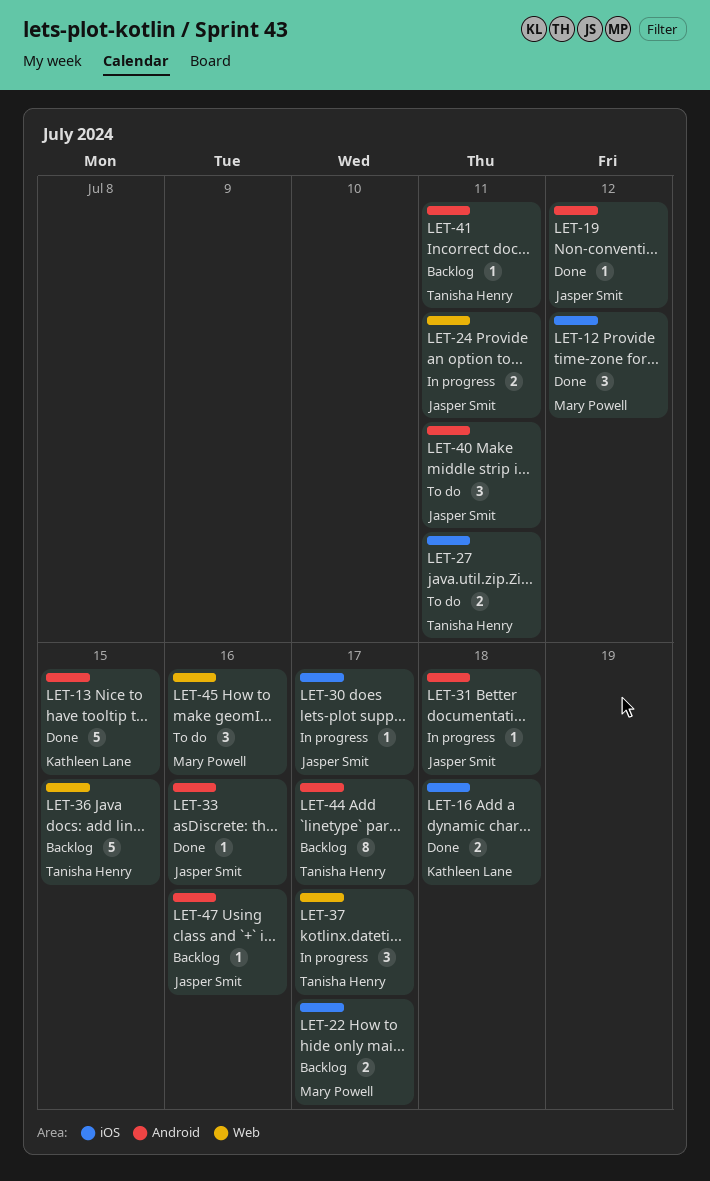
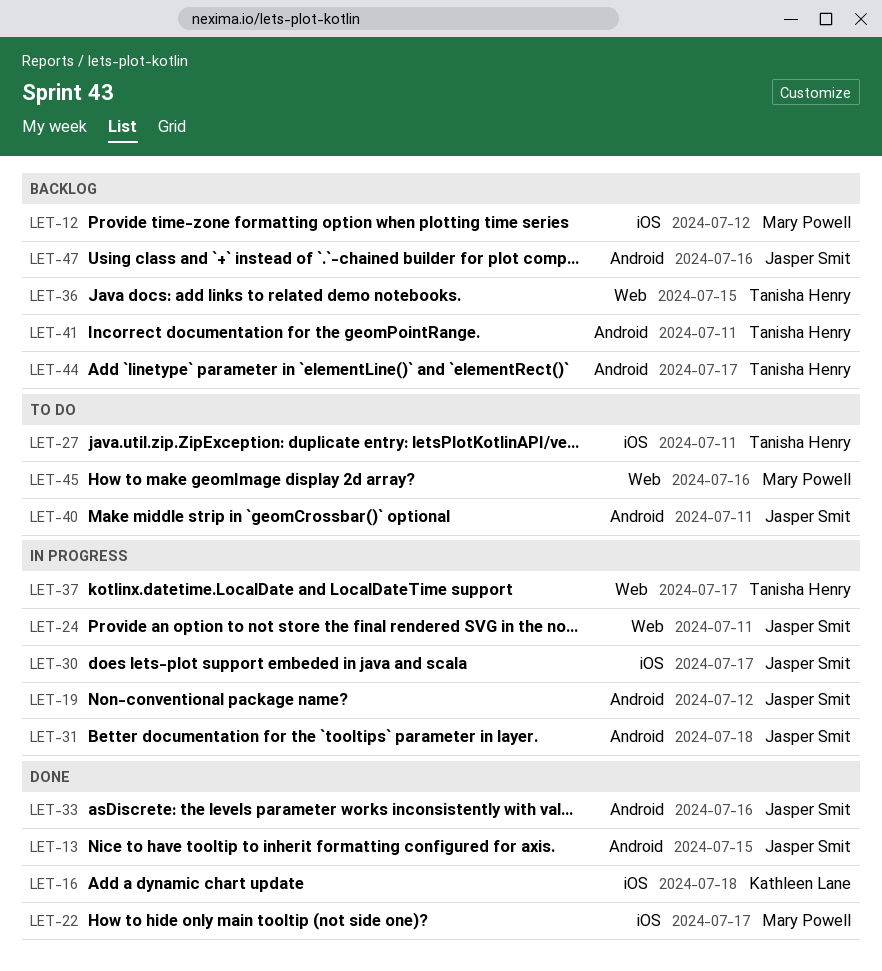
LET-12, status: Done -> Backlog
LET-13, owner: Kathleen Lane -> Jasper Smit
LET-19, status: Done -> In progress
LET-22, status: Backlog -> Done

